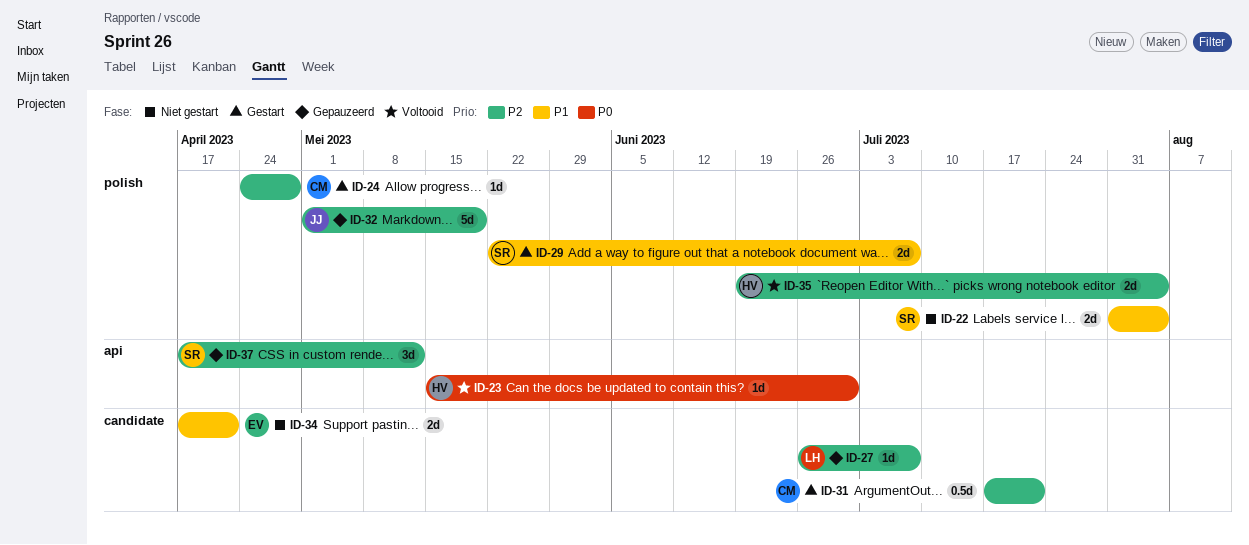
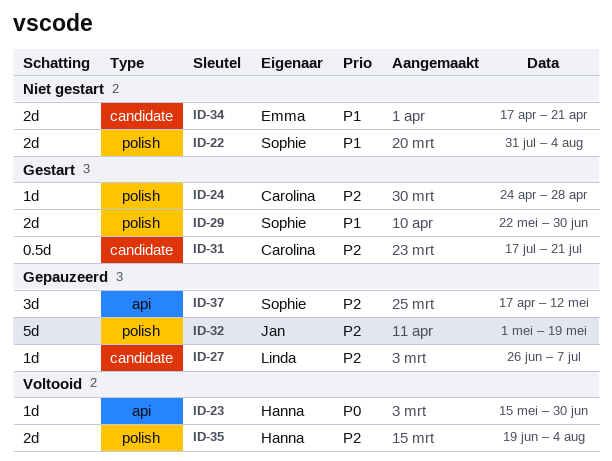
ID-29, due: Jul 7 -> Jun 30

